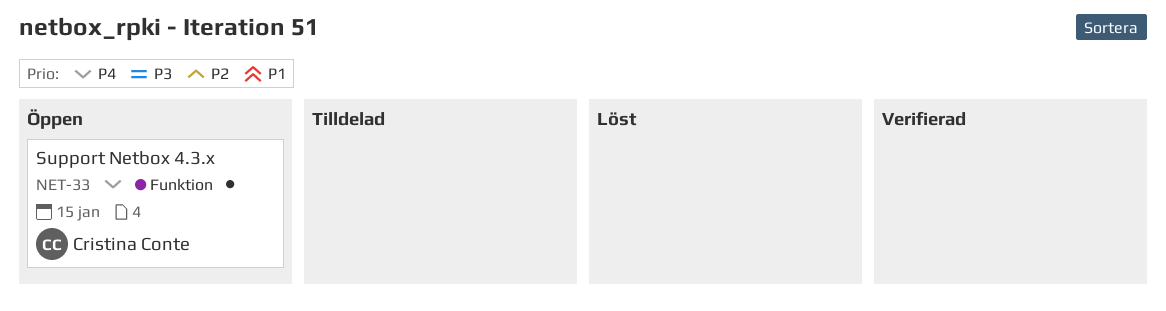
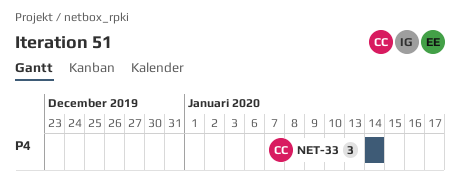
NET-33, estimate: 1 -> 3
NET-33, due: Jan 15 -> Jan 14

